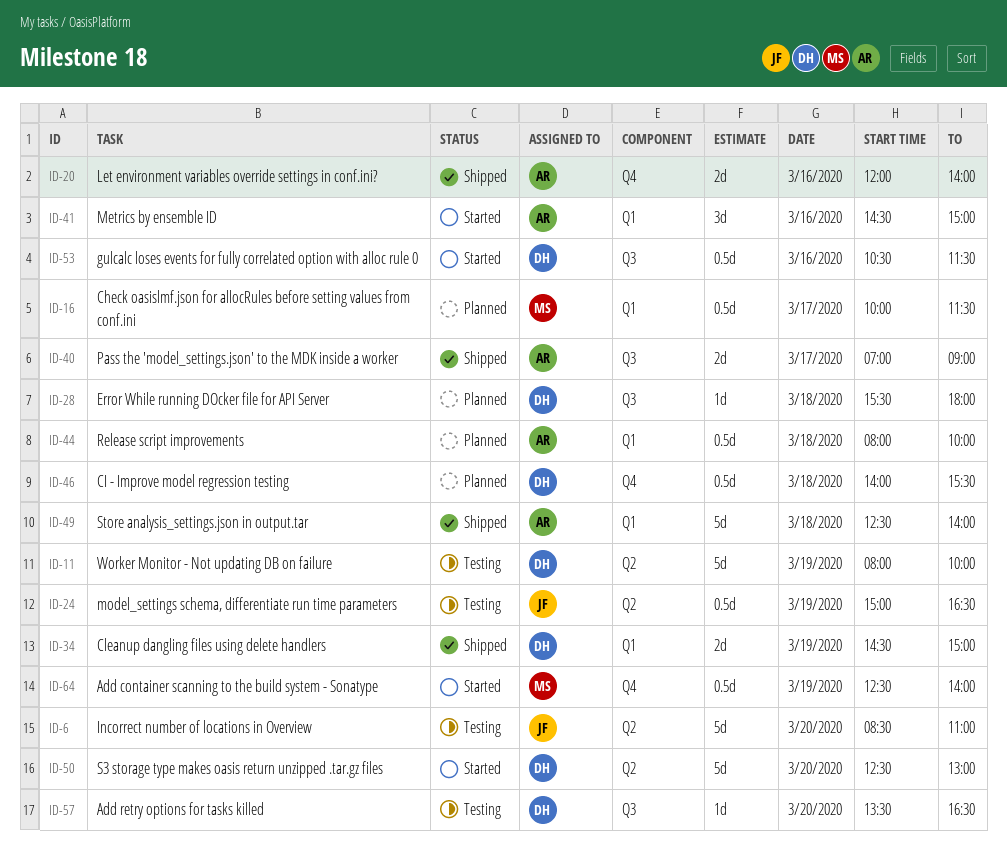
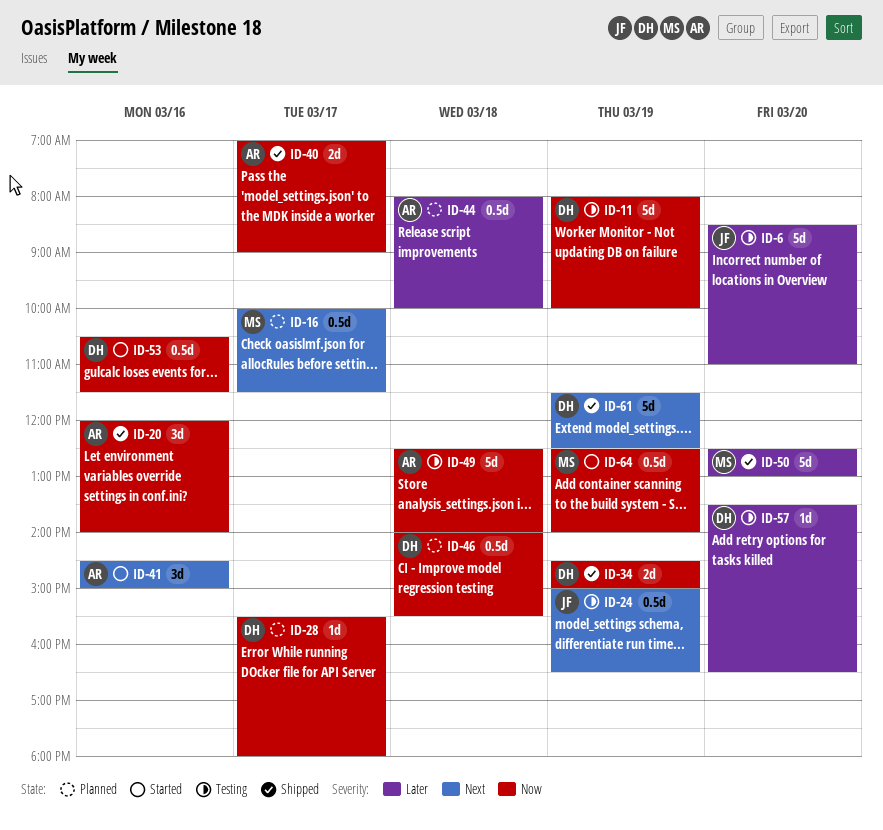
ID-20, estimate: 2d -> 3d
ID-28, day: Mar 18 -> Mar 17
ID-49, status: Shipped -> Testing
ID-50, status: Started -> Shipped
ID-50, owner: DH -> MS
ID-61: none -> present

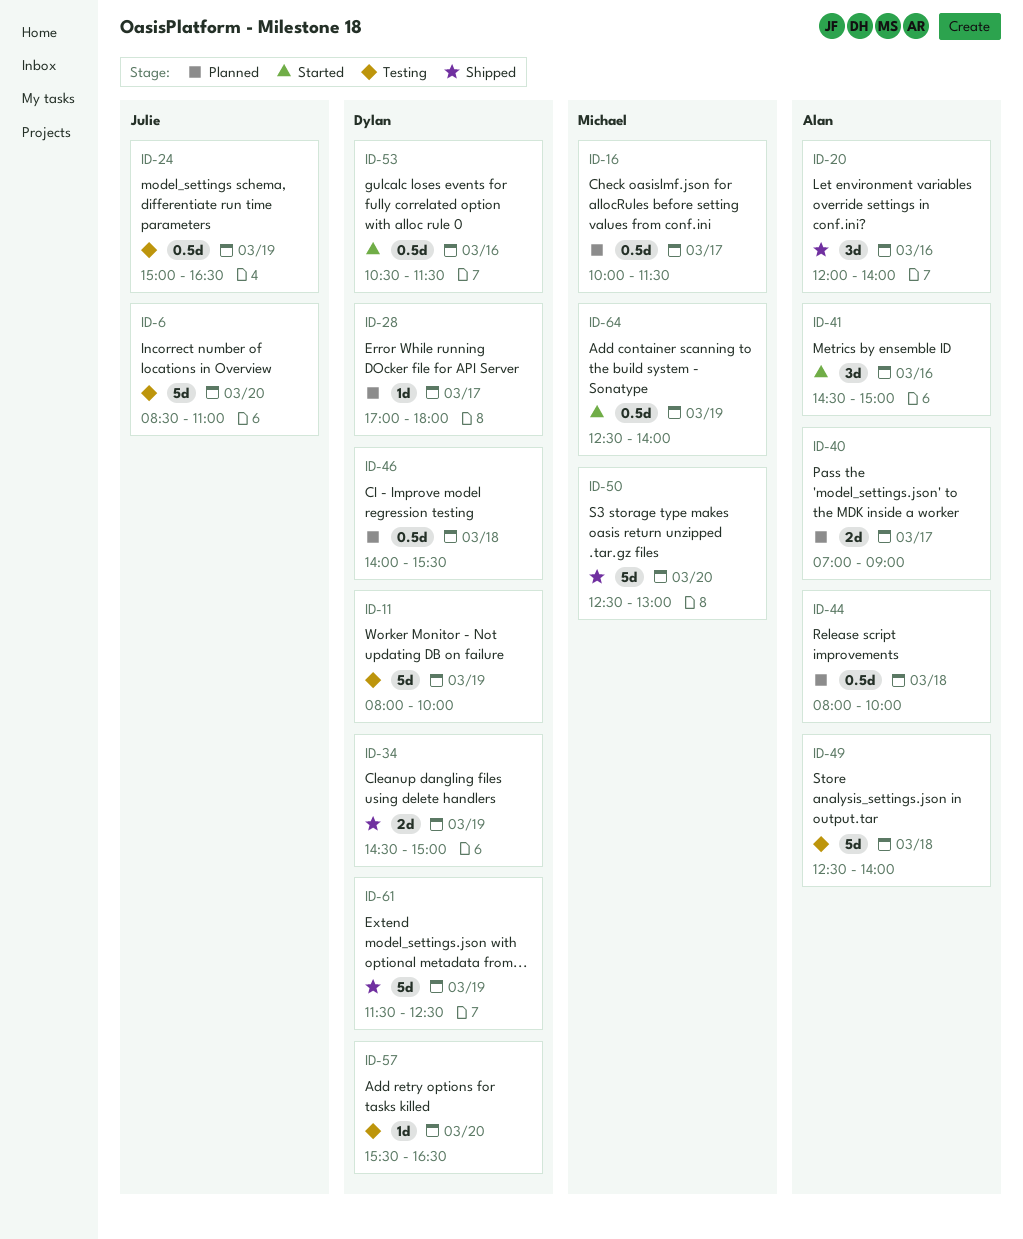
ID-28, begins: 15:30 -> 17:00
ID-40, status: Shipped -> Planned
ID-57, begins: 13:30 -> 15:30

